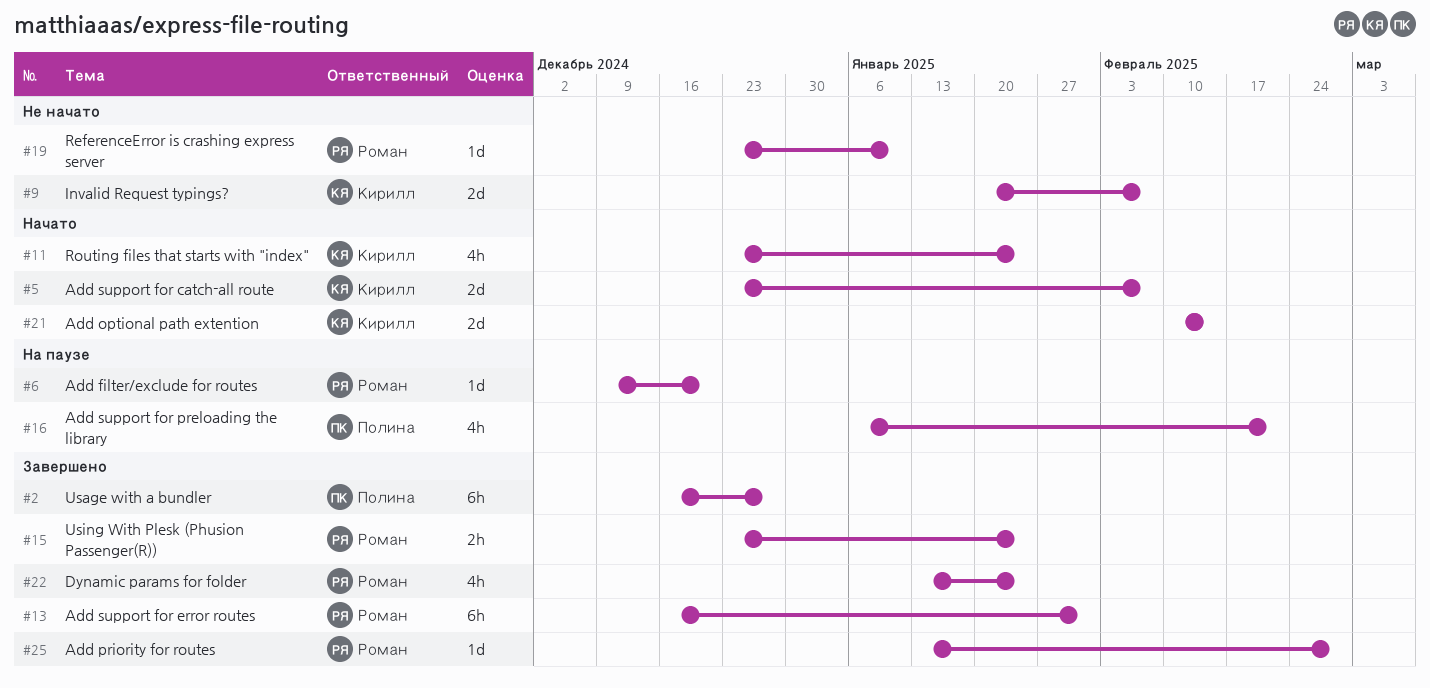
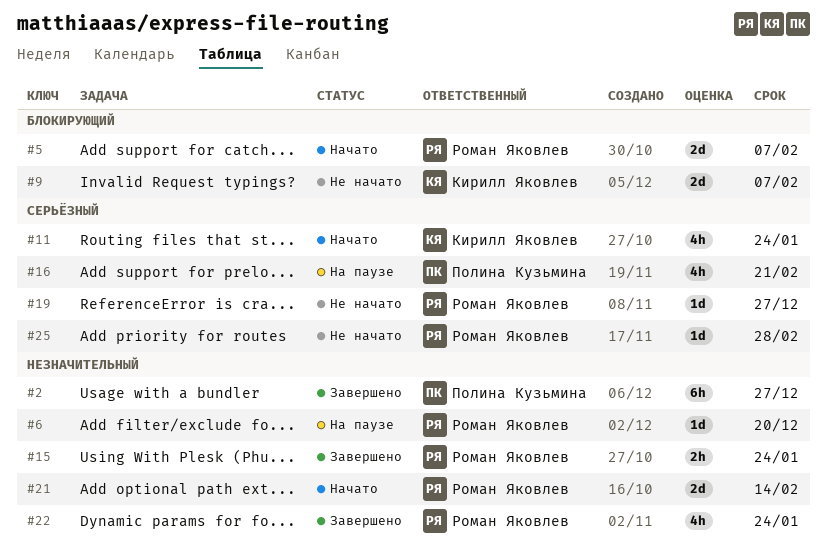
#5, owner: Кирилл Яковлев -> Роман Яковлев
#13: present -> none
#19, due: Jan 10 -> Dec 27
#21, owner: Кирилл Яковлев -> Роман Яковлев
#25, status: Завершено -> Не начато

